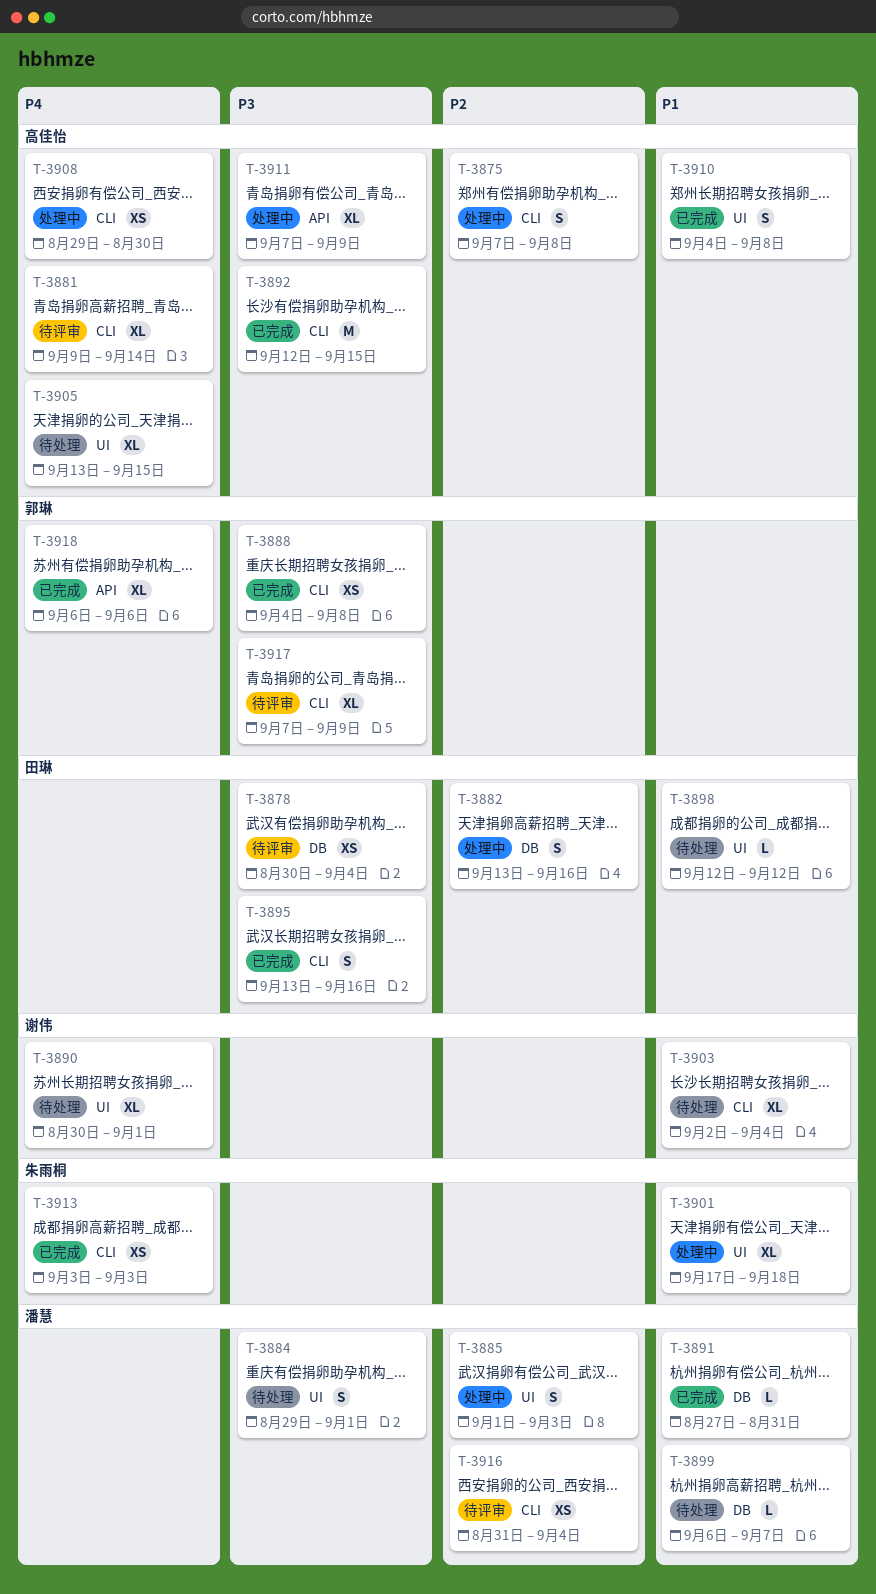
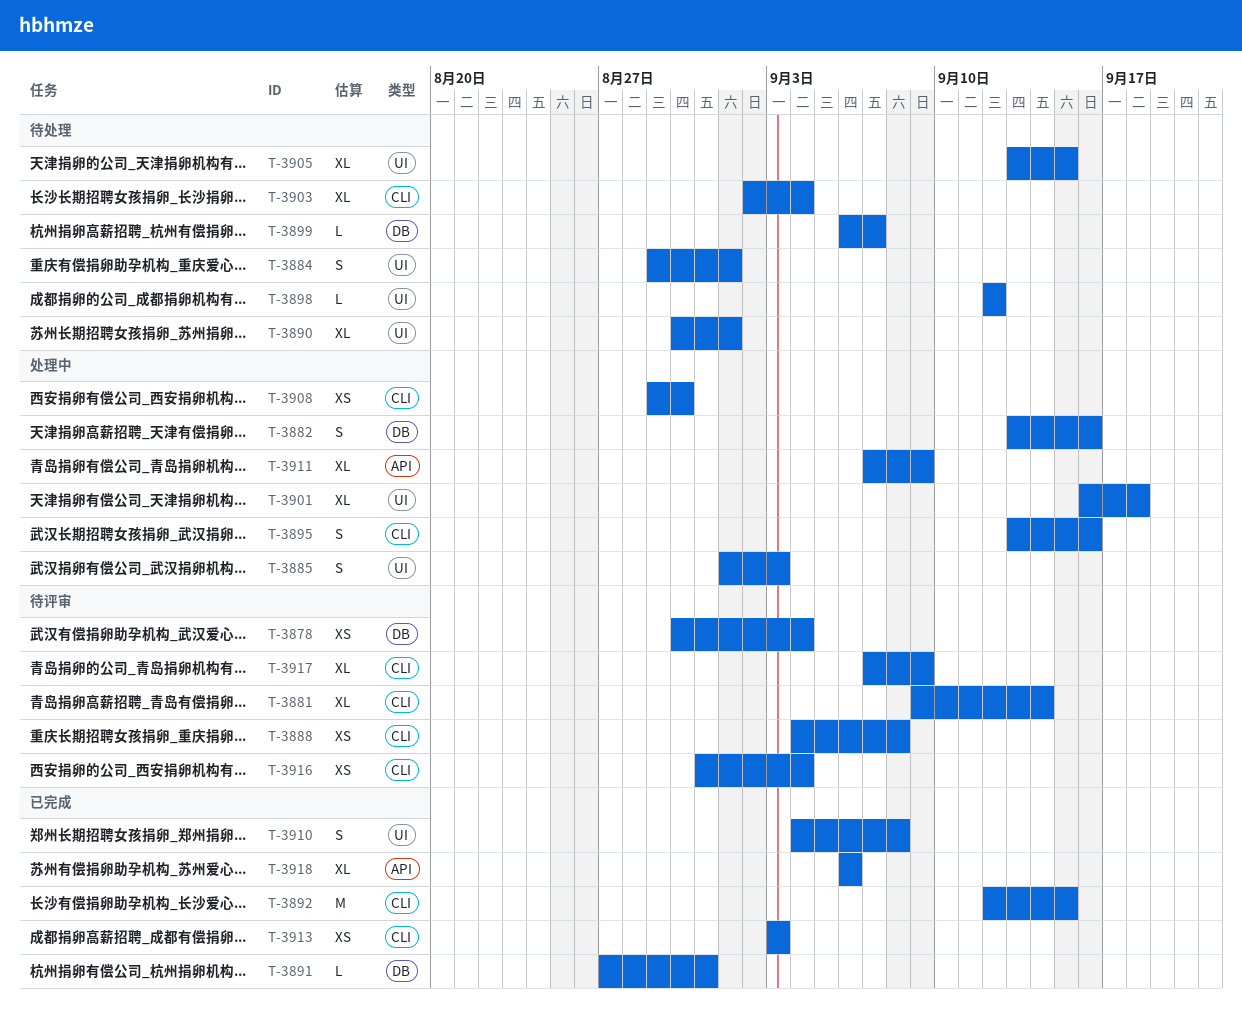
T-3875: present -> none
T-3888, status: 已完成 -> 待评审
T-3895, status: 已完成 -> 处理中
T-3901, start: Sep 17 -> Sep 16

